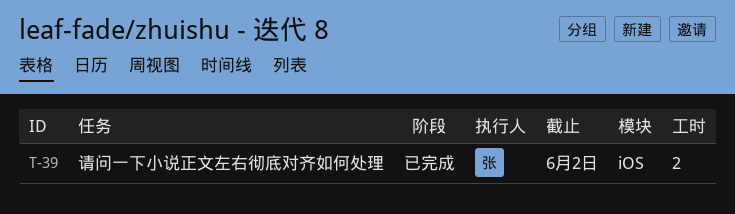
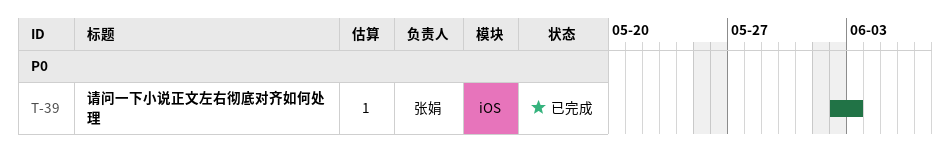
T-39, estimate: 2 -> 1
T-39, due: Jun 2 -> Jun 3

